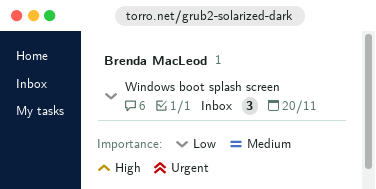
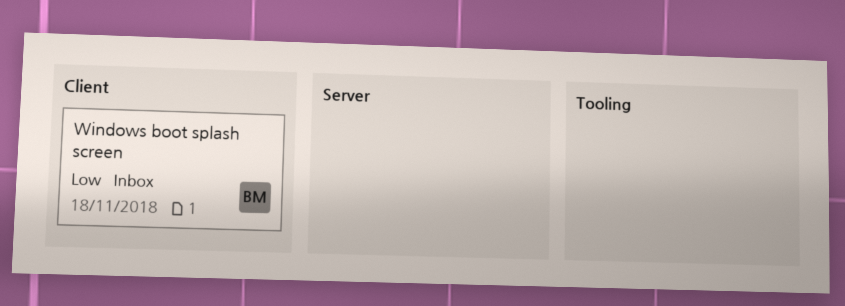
Windows boot splash screen, due: Nov 20 -> Nov 18

